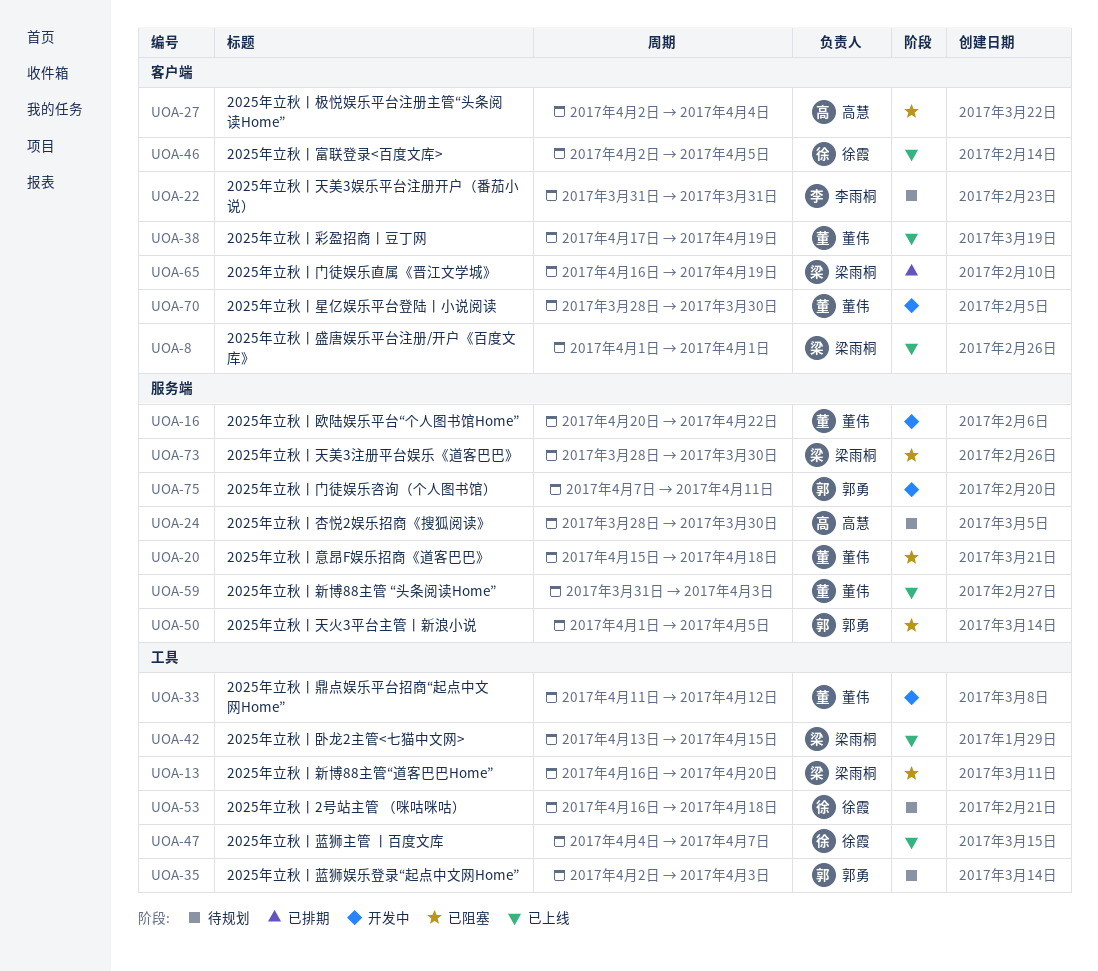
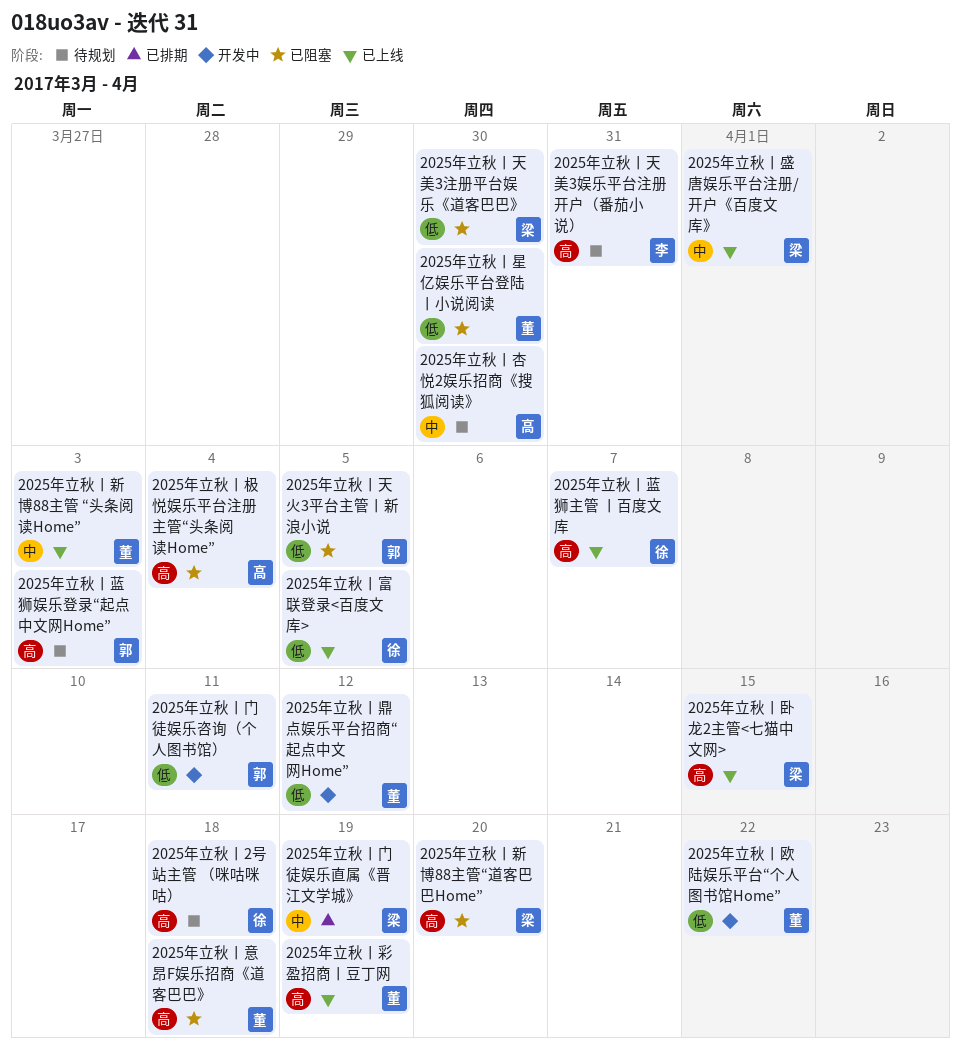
2025年立秋丨星亿娱乐平台登陆丨小说阅读, status: 开发中 -> 已阻塞

